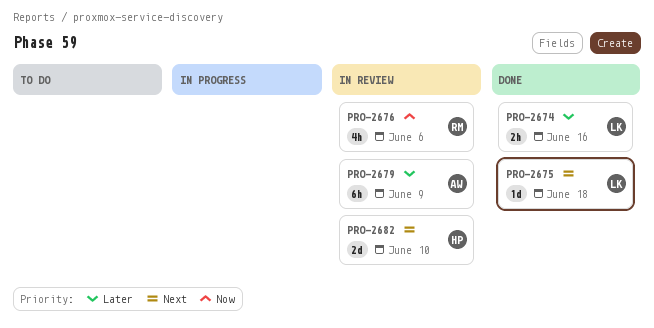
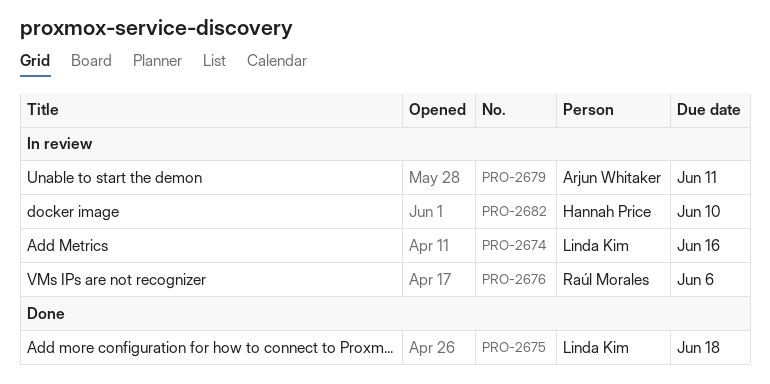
PRO-2674, status: Done -> In review
PRO-2679, due: Jun 9 -> Jun 11

